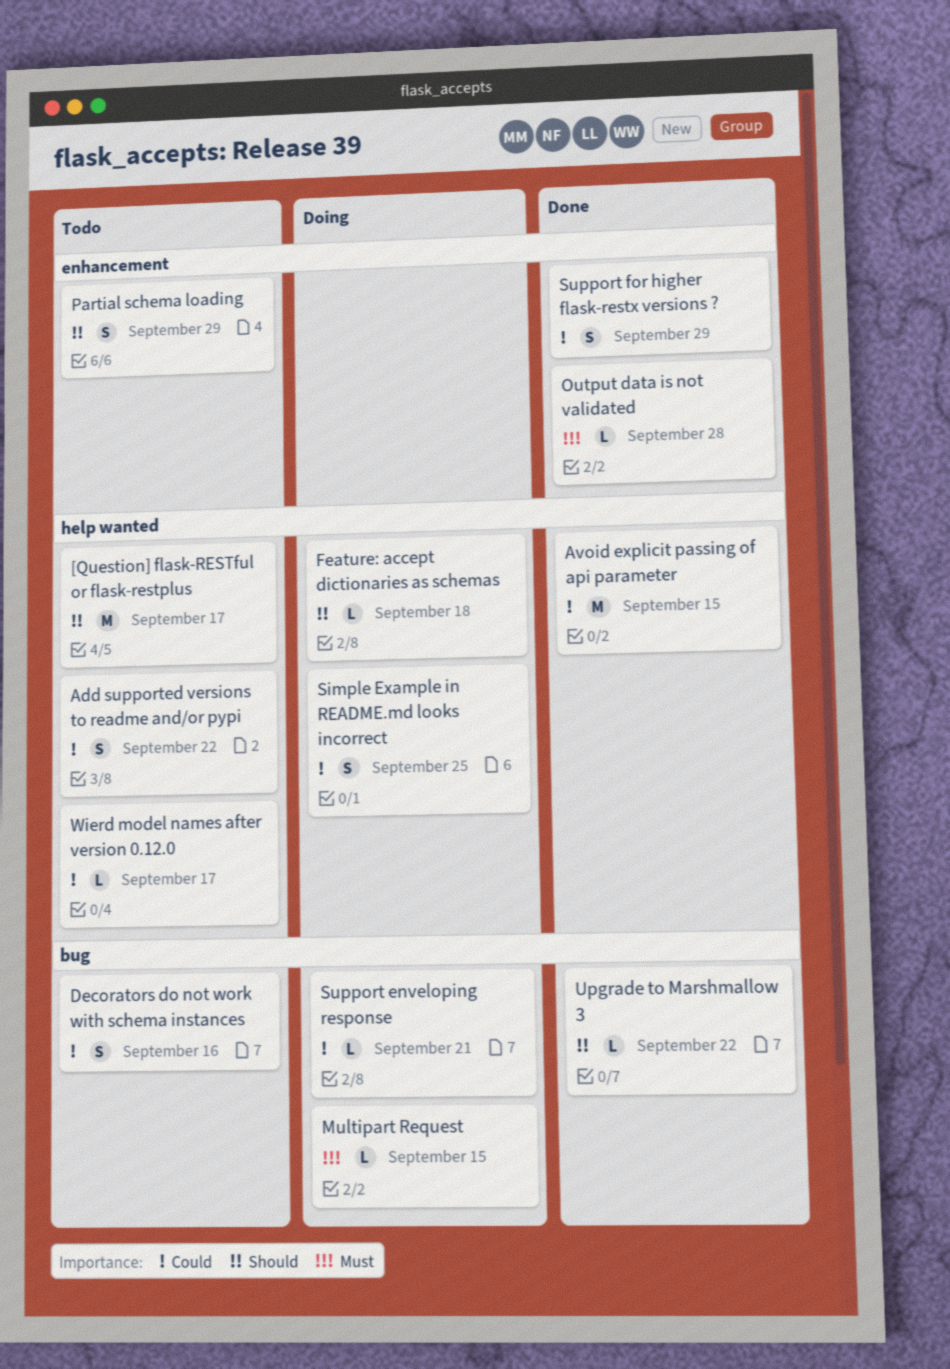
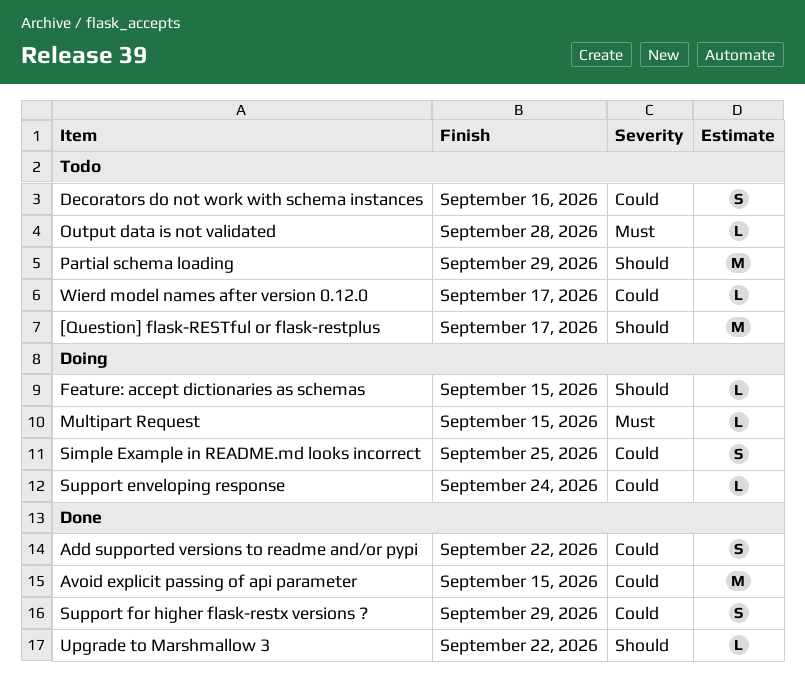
Add supported versions to readme and/or pypi, status: Todo -> Done
Feature: accept dictionaries as schemas, due: Sep 18 -> Sep 15
Output data is not validated, status: Done -> Todo
Partial schema loading, estimate: S -> M
Support enveloping response, due: Sep 21 -> Sep 24

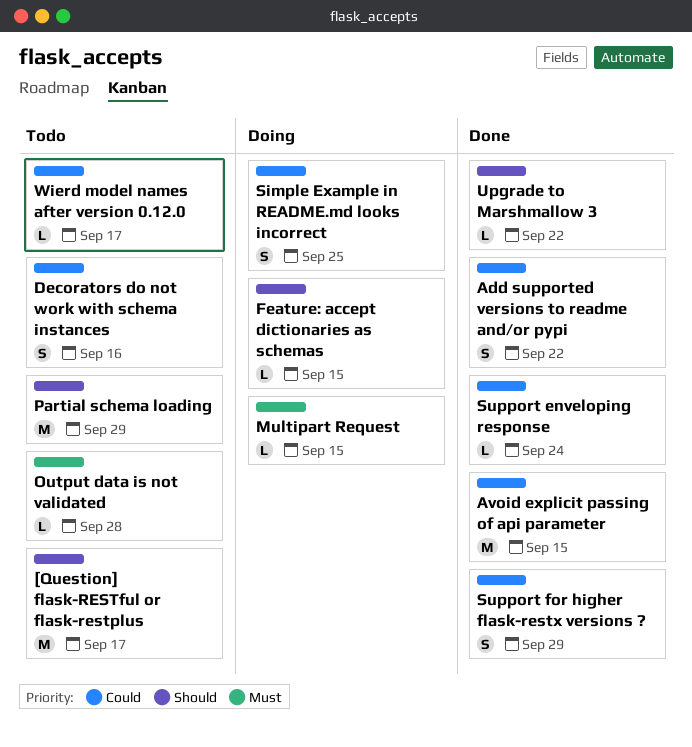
Support enveloping response, status: Doing -> Done

